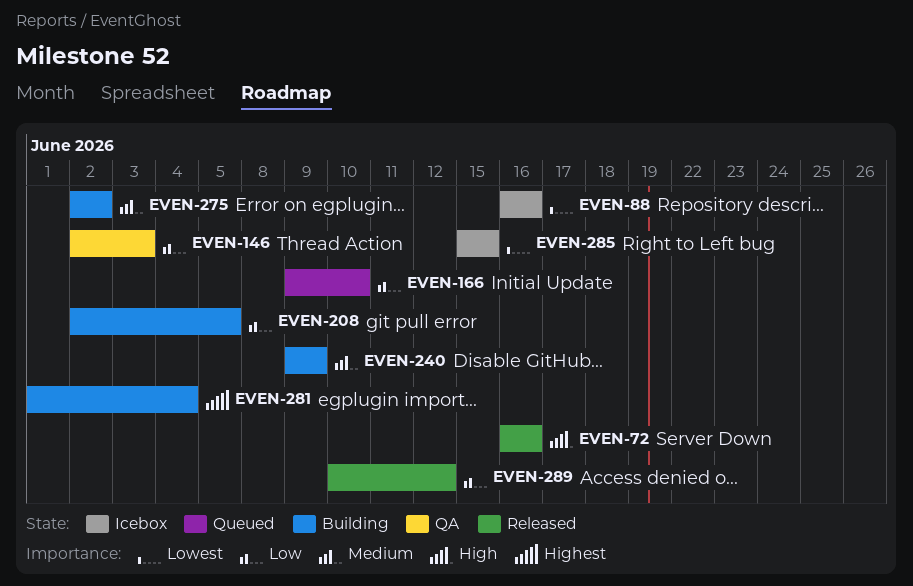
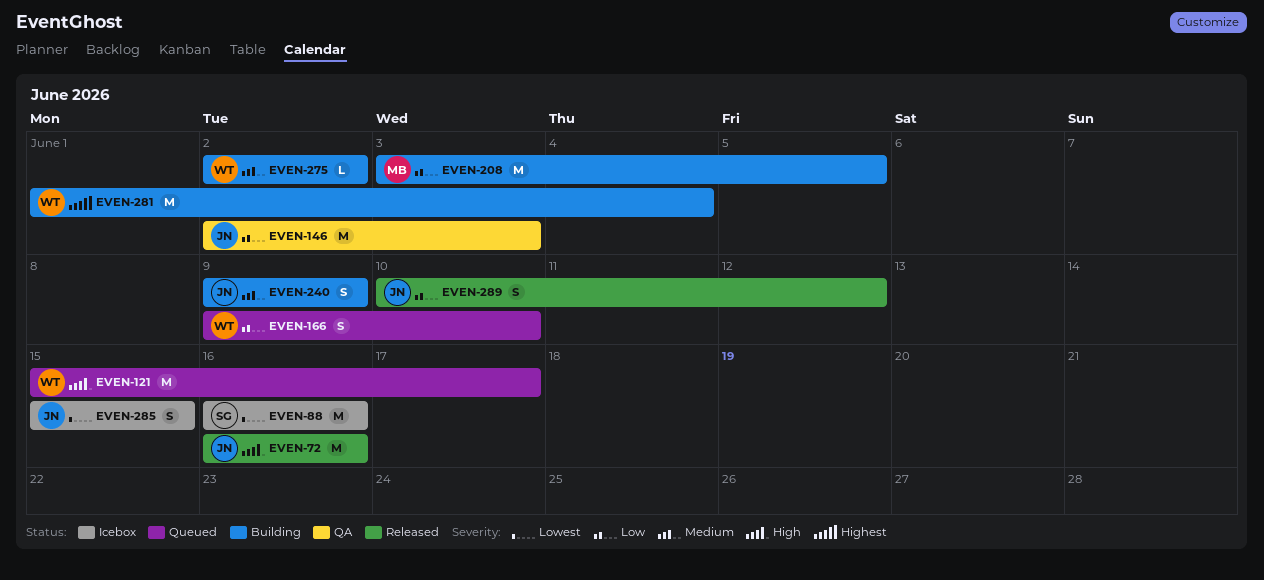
EVEN-121: none -> present
EVEN-208, start: Jun 2 -> Jun 3

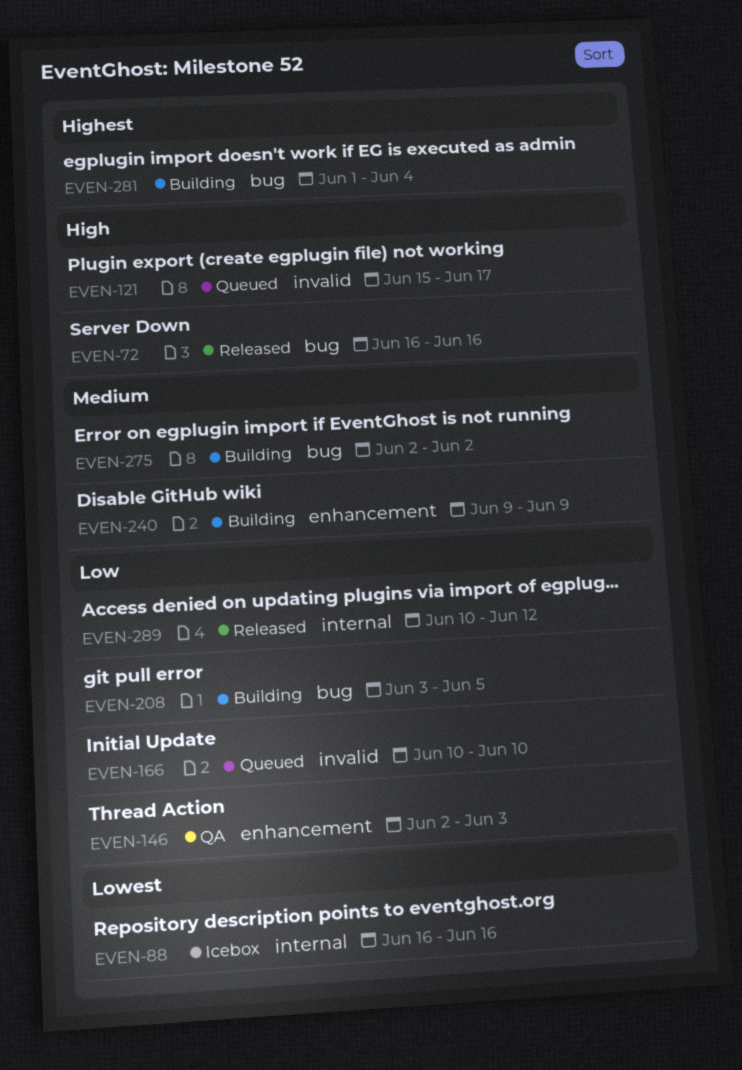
EVEN-166, start: Jun 9 -> Jun 10
EVEN-285: present -> none

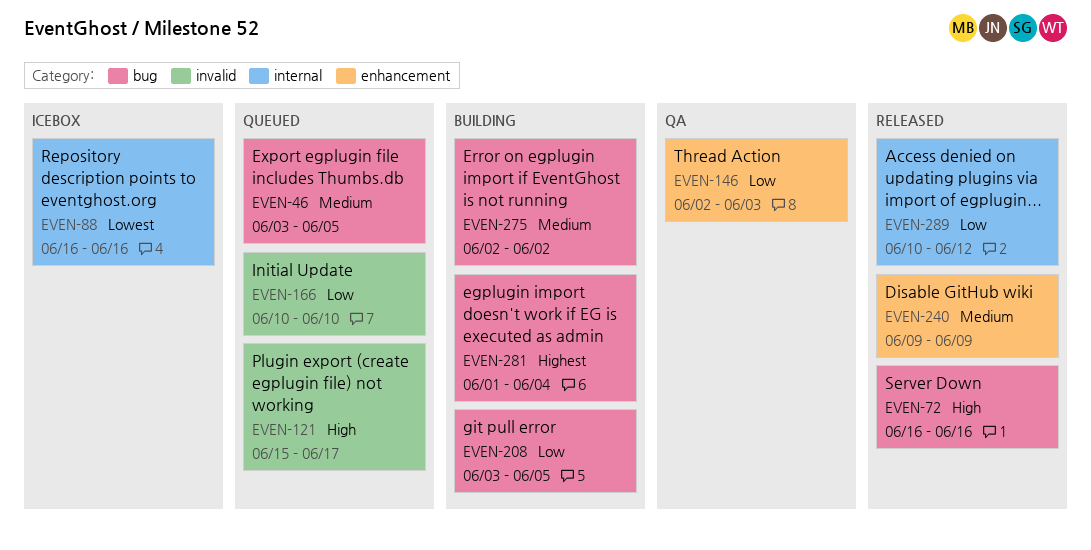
EVEN-46: none -> present
EVEN-240, status: Building -> Released

